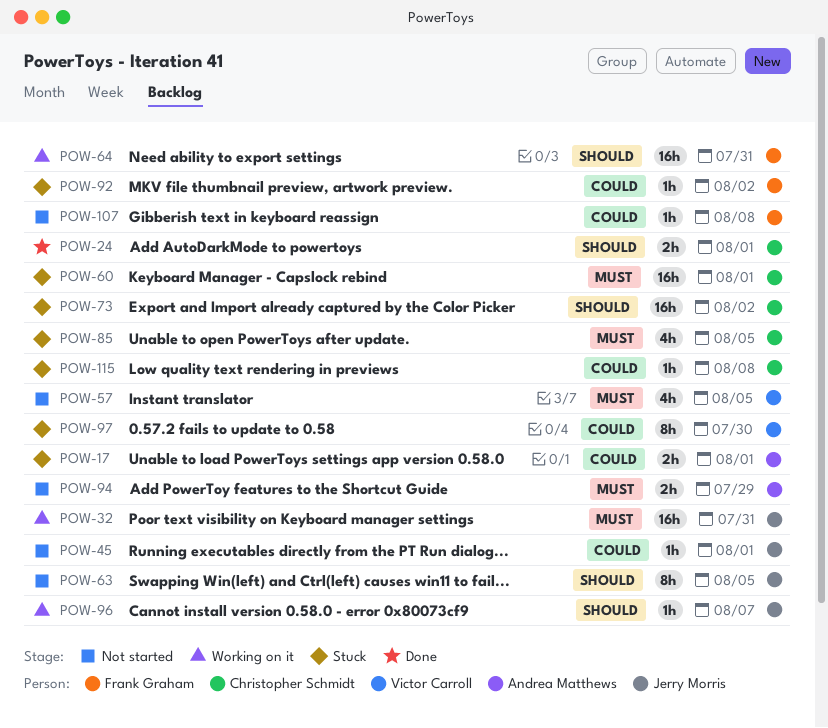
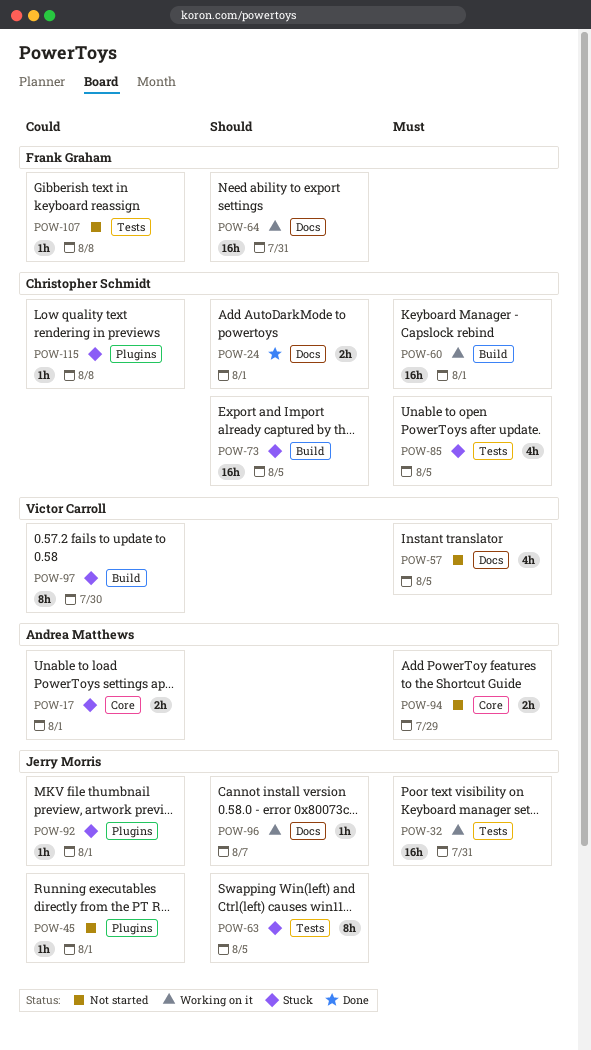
POW-60, status: Stuck -> Working on it
POW-63, status: Not started -> Stuck
POW-73, due: Aug 2 -> Aug 5
POW-92, owner: Frank Graham -> Jerry Morris
POW-92, due: Aug 2 -> Aug 1

